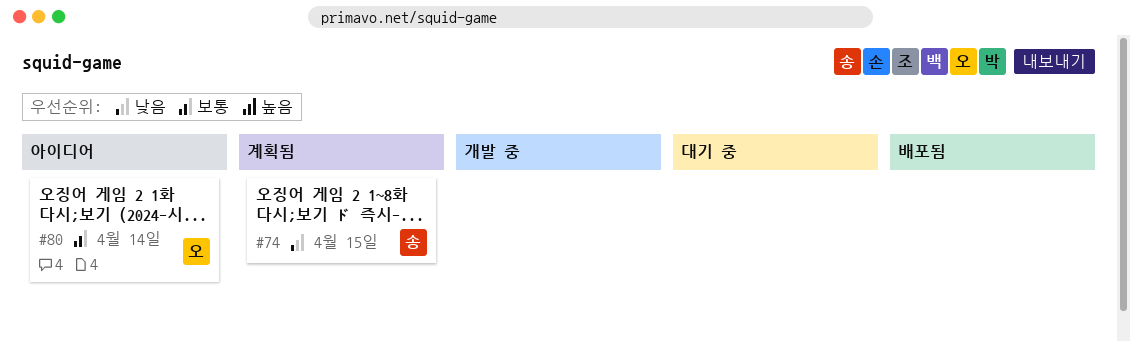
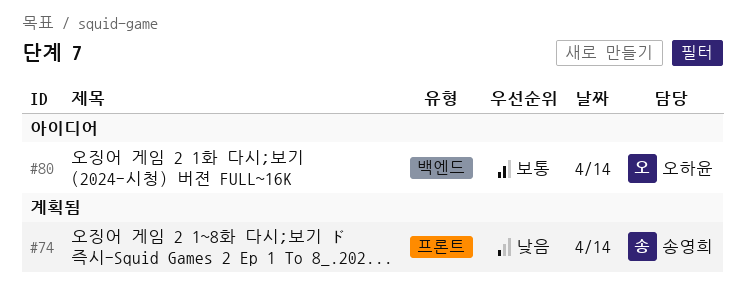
#74, day: Apr 15 -> Apr 14

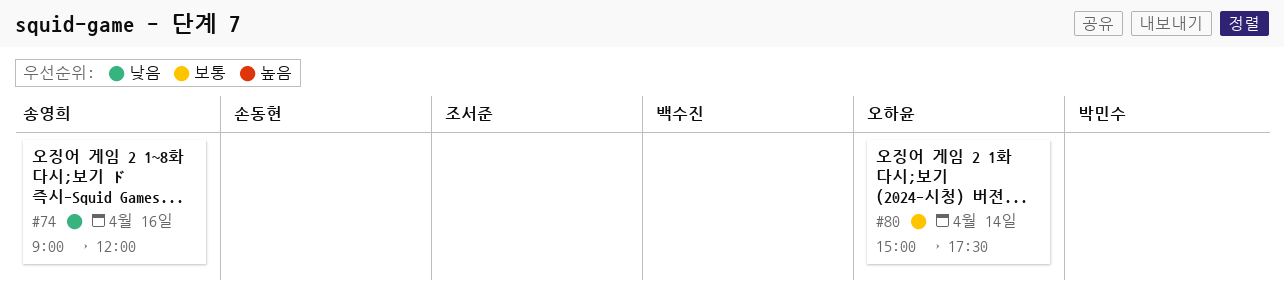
#74, day: Apr 14 -> Apr 16

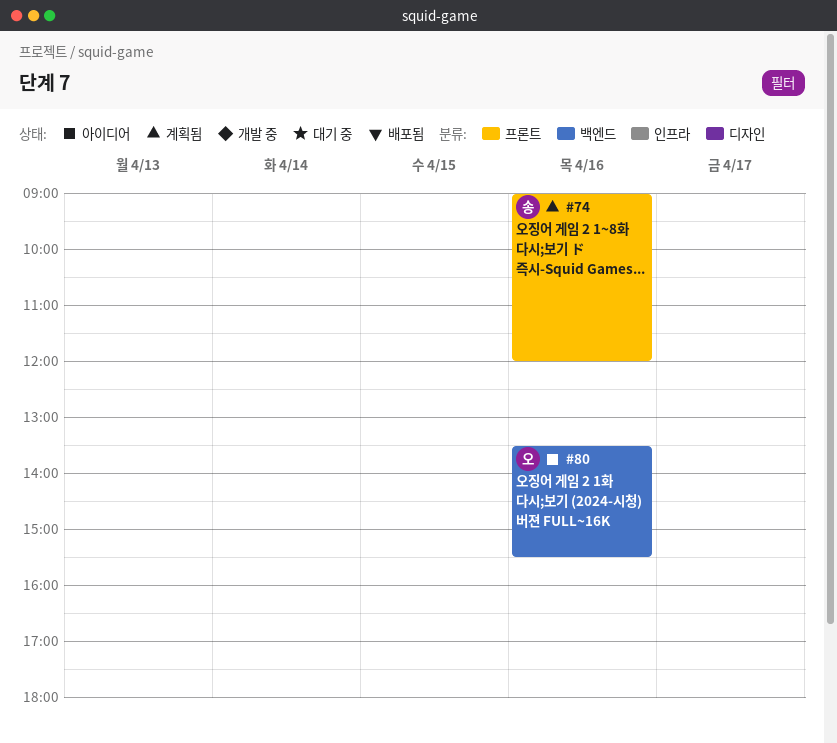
#80, day: Apr 14 -> Apr 16
#80, begins: 15:00 -> 13:30
#80, ends: 17:30 -> 15:30

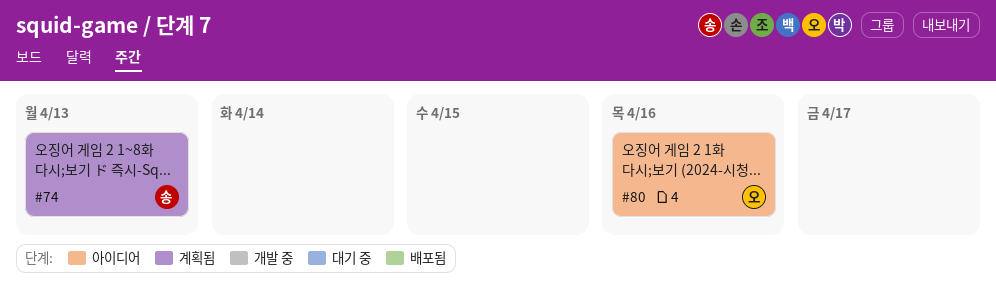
#74, day: Apr 16 -> Apr 13

